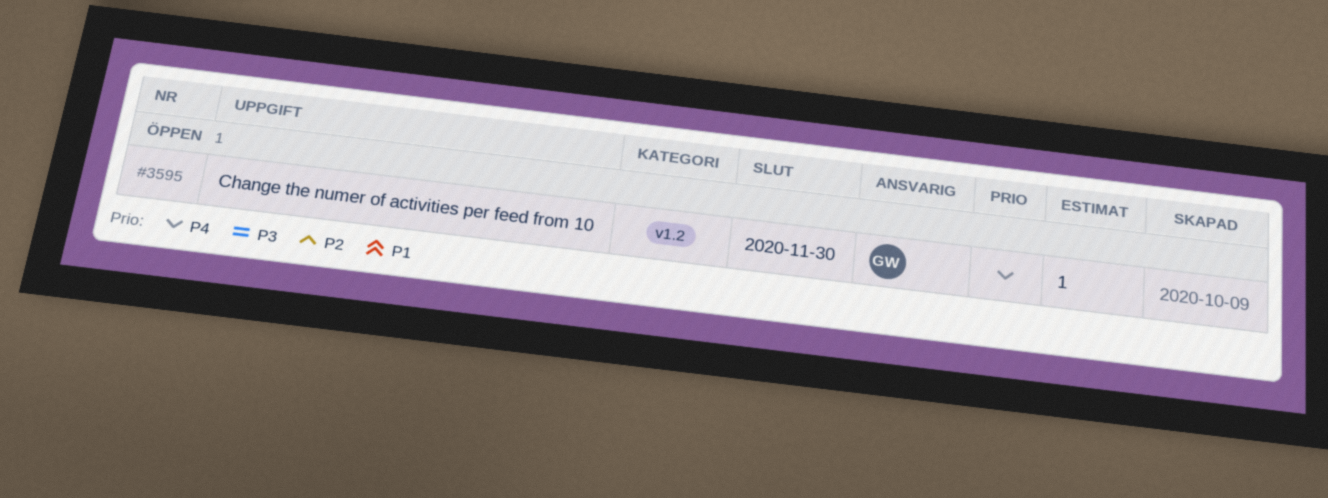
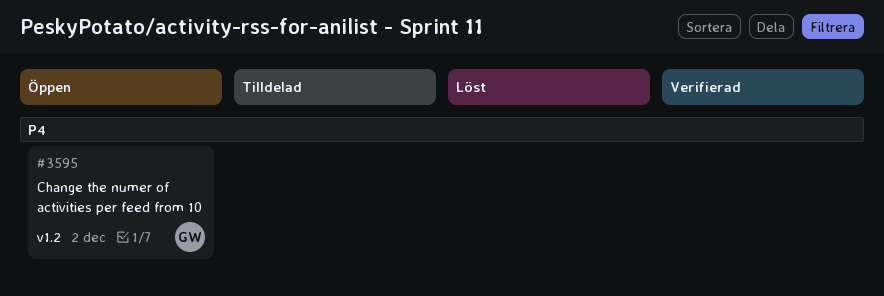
#3595, due: Nov 30 -> Dec 2

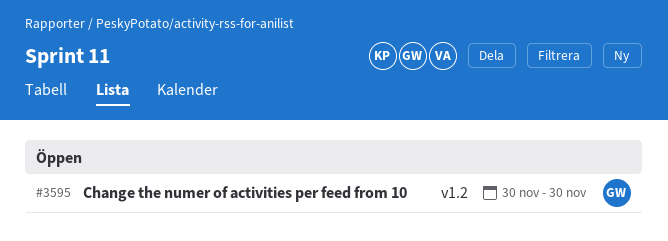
#3595, due: Dec 2 -> Nov 30

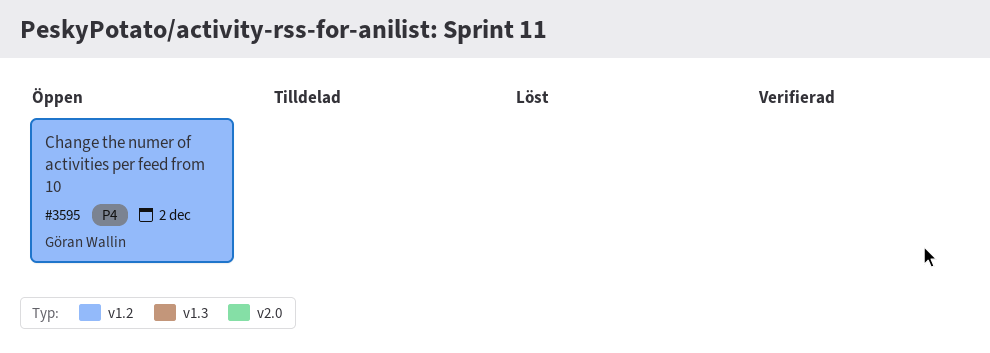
#3595, due: Nov 30 -> Dec 2

